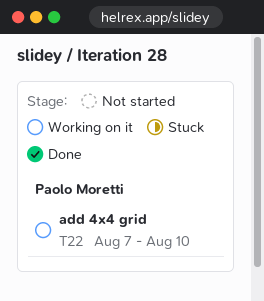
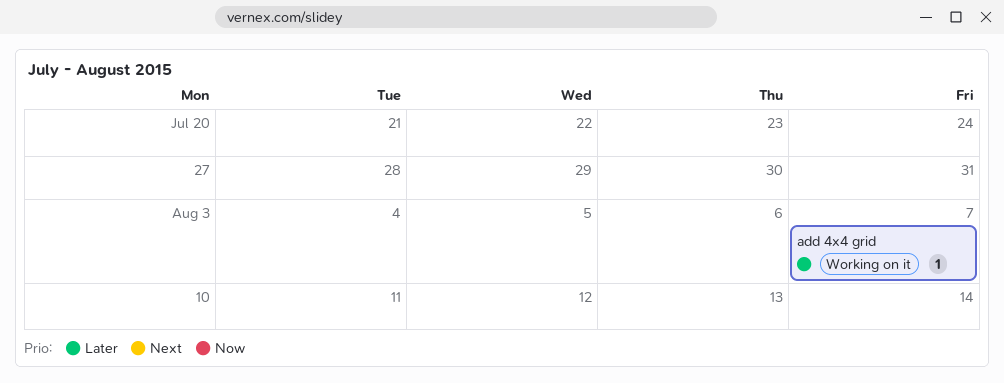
add 4x4 grid, due: Aug 10 -> Aug 7

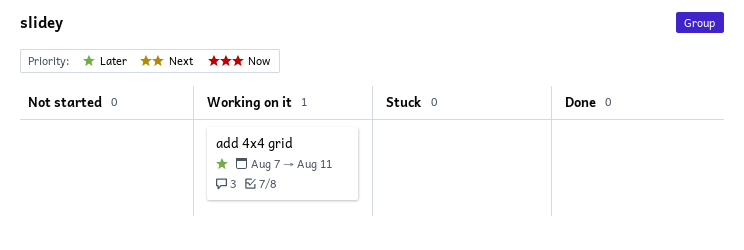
add 4x4 grid, due: Aug 7 -> Aug 11

